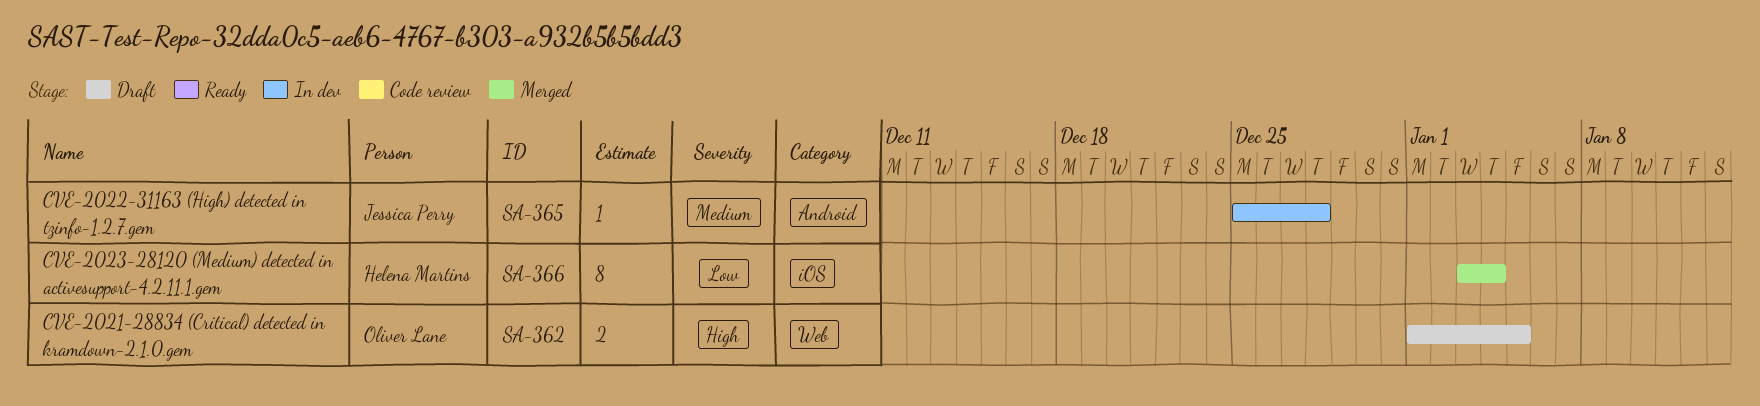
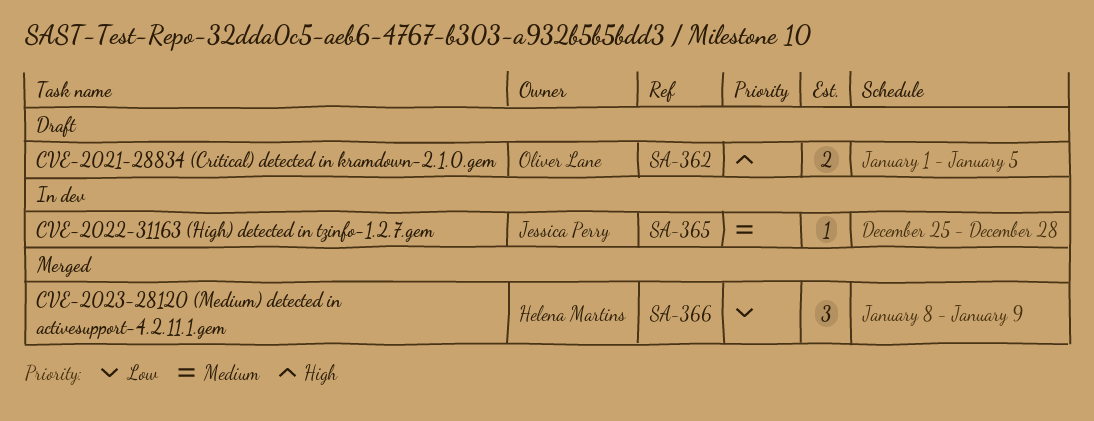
SA-366, estimate: 8 -> 3
SA-366, start: Jan 3 -> Jan 8
SA-366, due: Jan 4 -> Jan 9

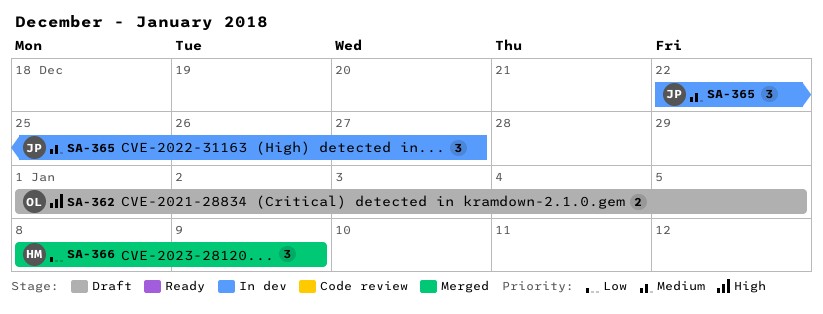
SA-365, estimate: 1 -> 3
SA-365, start: Dec 25 -> Dec 22
SA-365, due: Dec 28 -> Dec 27

